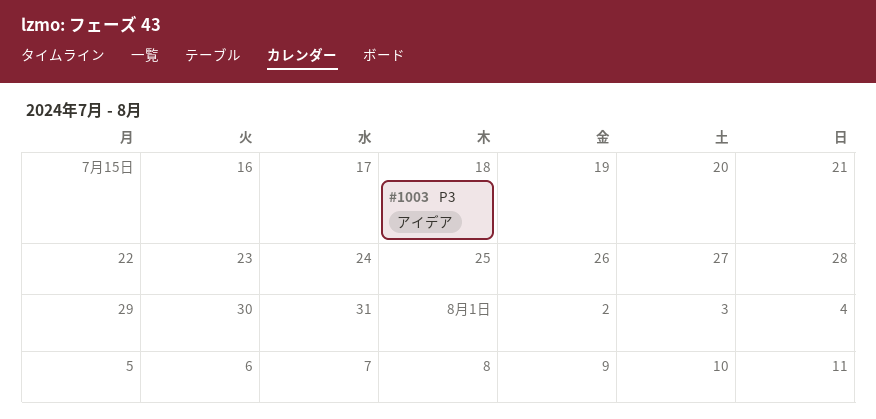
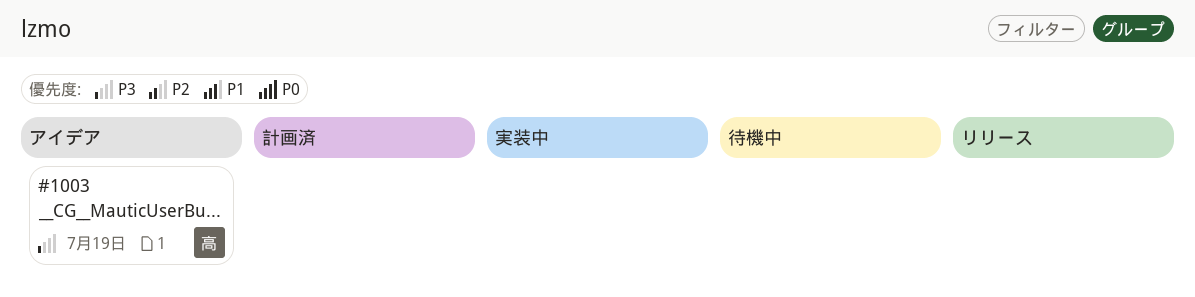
#1003, due: Jul 18 -> Jul 19

